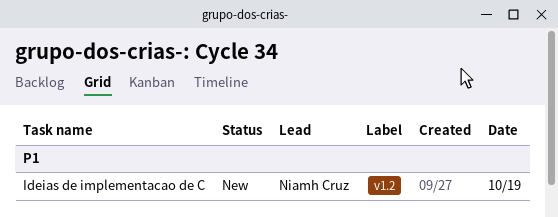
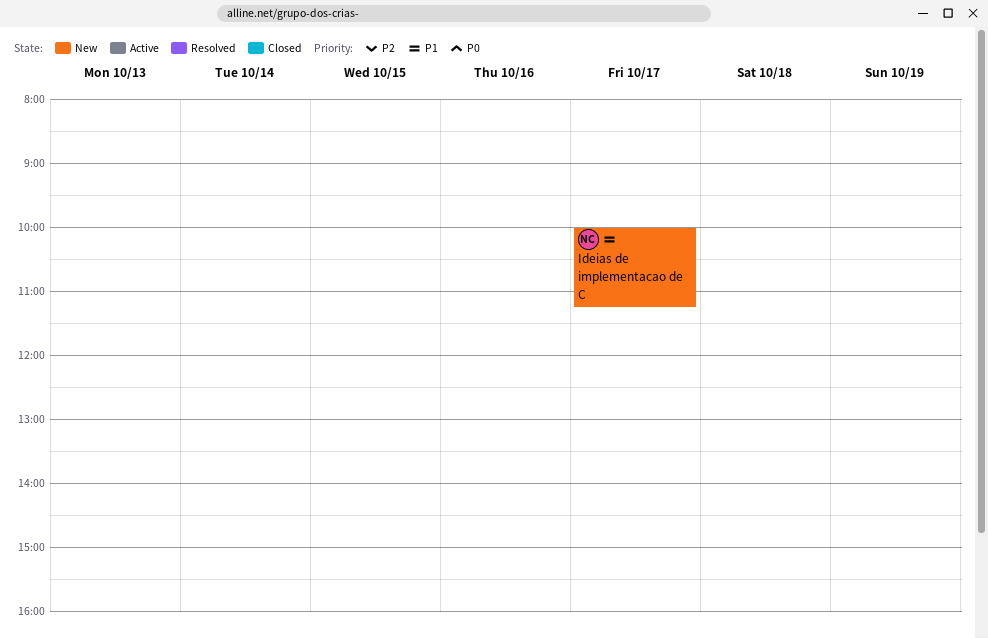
Ideias de implementacao de C, day: Oct 19 -> Oct 17

